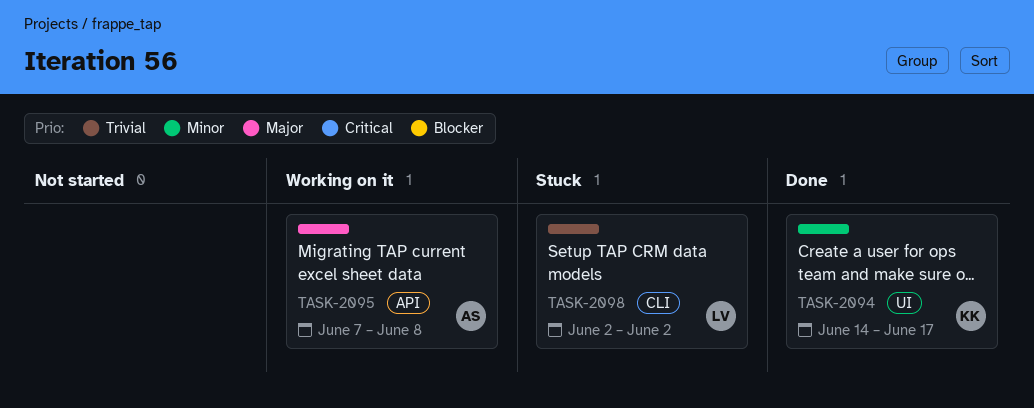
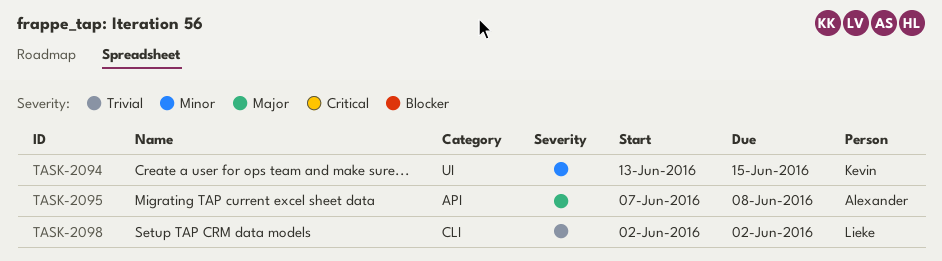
TASK-2094, start: Jun 14 -> Jun 13
TASK-2094, due: Jun 17 -> Jun 15

